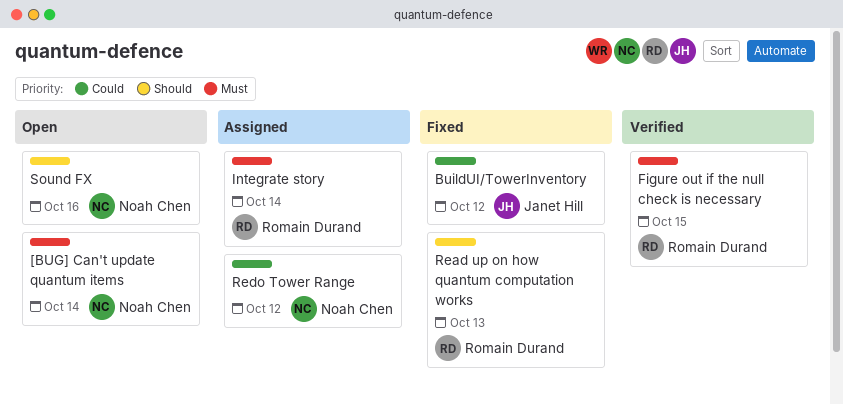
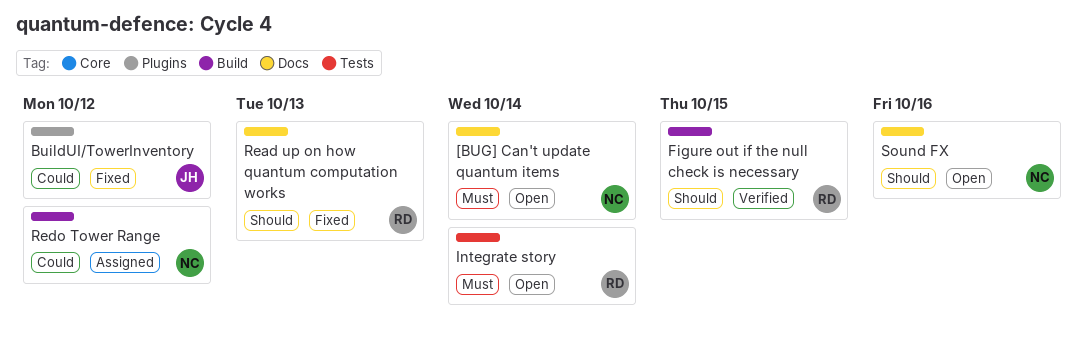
Figure out if the null check is necessary, priority: Must -> Should
Integrate story, status: Assigned -> Open

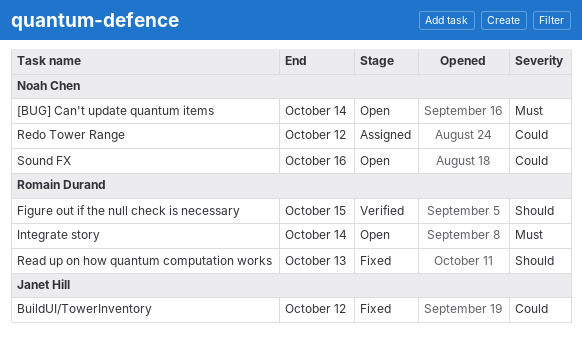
Sound FX, priority: Should -> Could

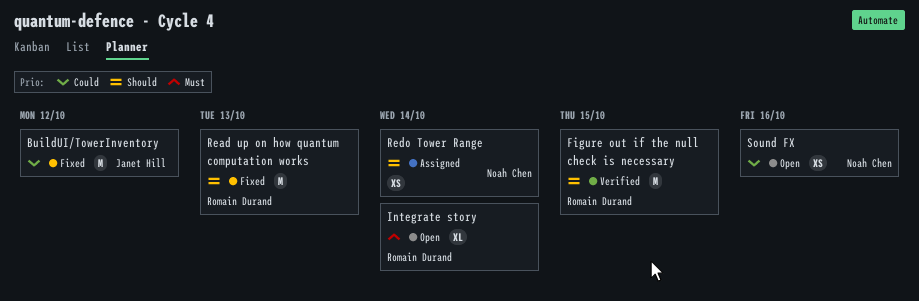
[BUG] Can't update quantum items: present -> none
Redo Tower Range, priority: Could -> Should
Redo Tower Range, due: Oct 12 -> Oct 14

